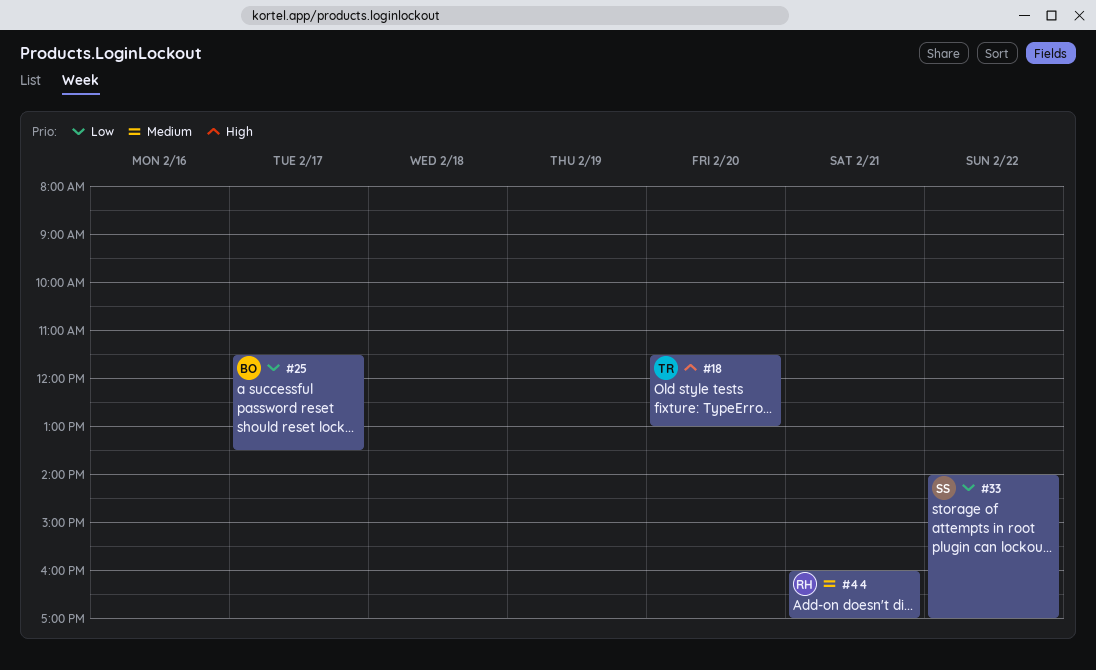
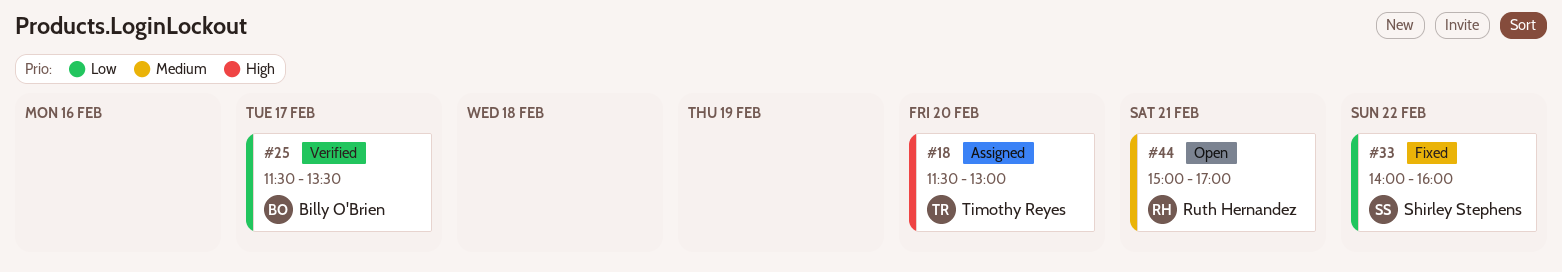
#33, ends: 17:00 -> 16:00
#44, begins: 16:00 -> 15:00

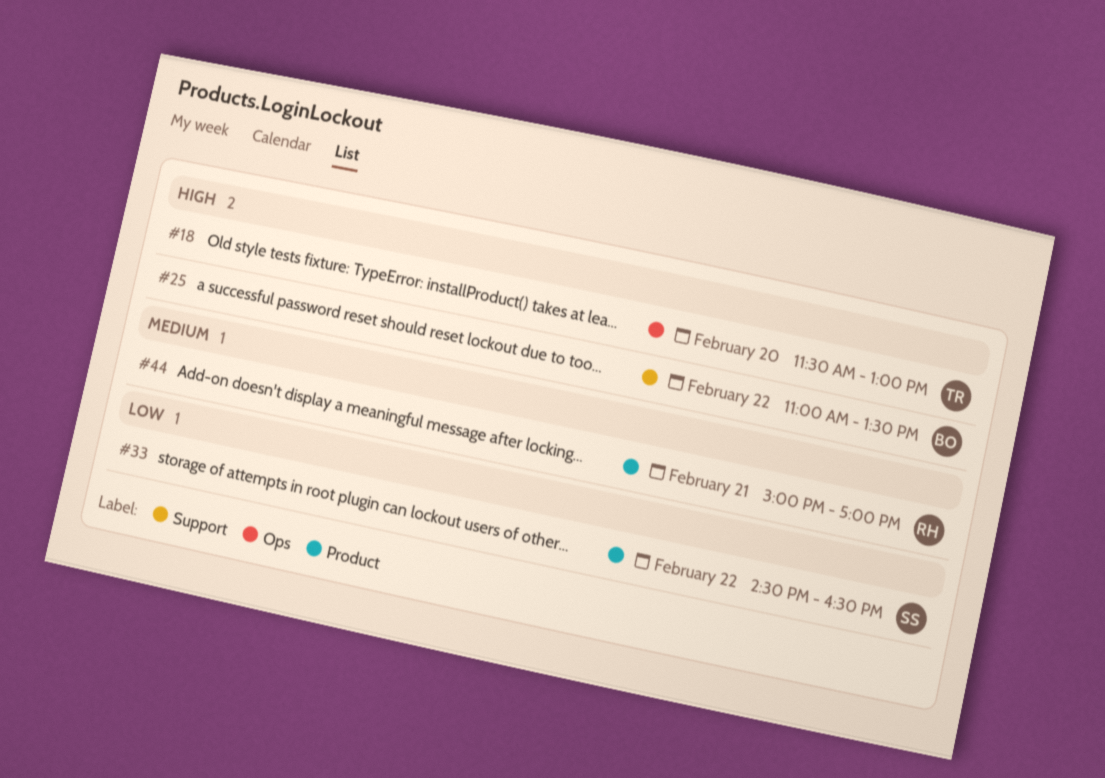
#25, priority: Low -> High
#25, day: Feb 17 -> Feb 22
#25, begins: 11:30 -> 11:00
#33, begins: 14:00 -> 14:30
#33, ends: 16:00 -> 16:30

